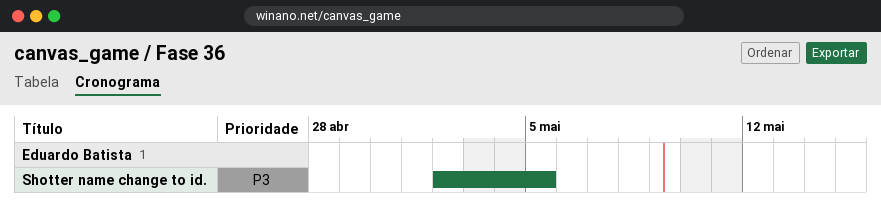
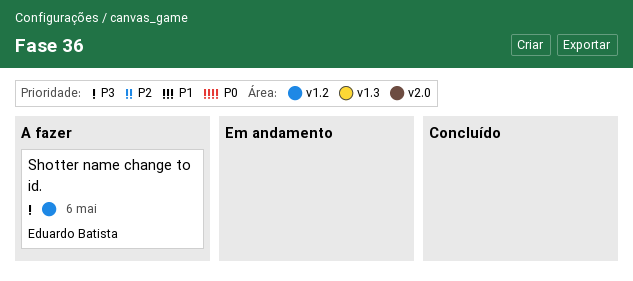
Shotter name change to id., due: May 5 -> May 6

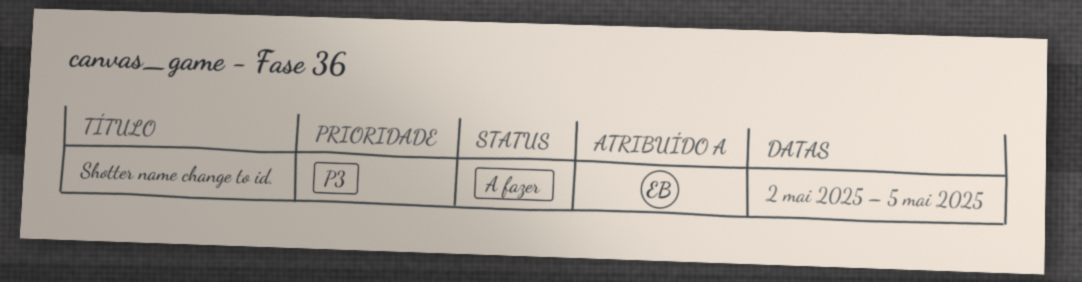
Shotter name change to id., due: May 6 -> May 5

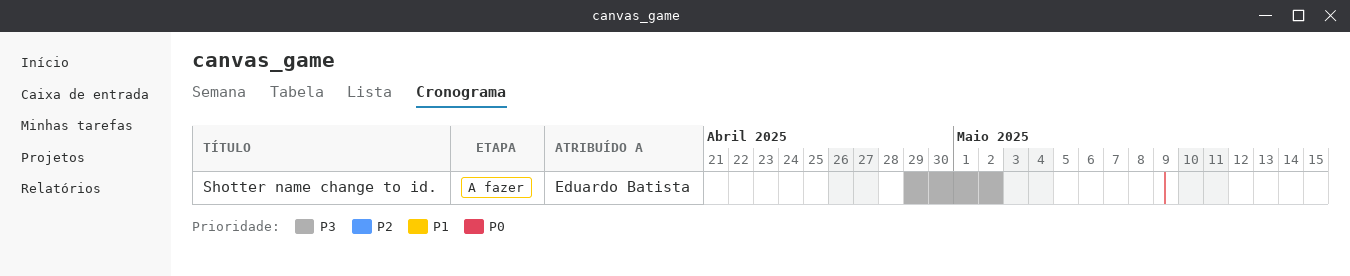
Shotter name change to id., start: May 2 -> Apr 29
Shotter name change to id., due: May 5 -> May 2

